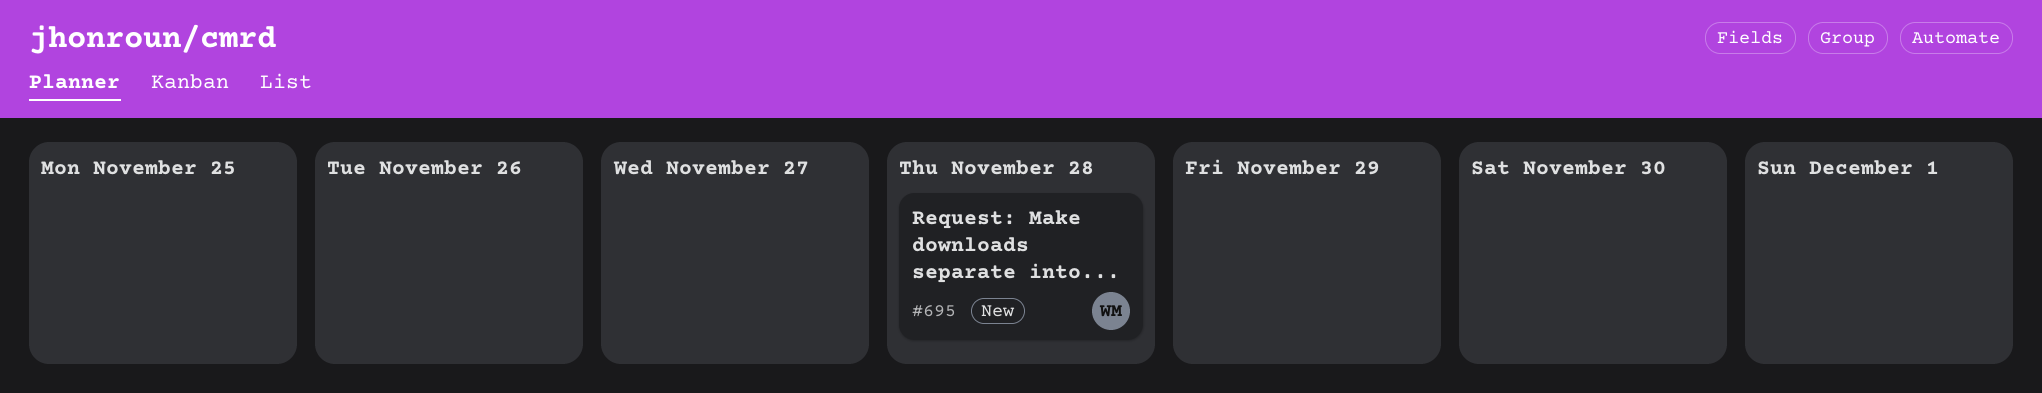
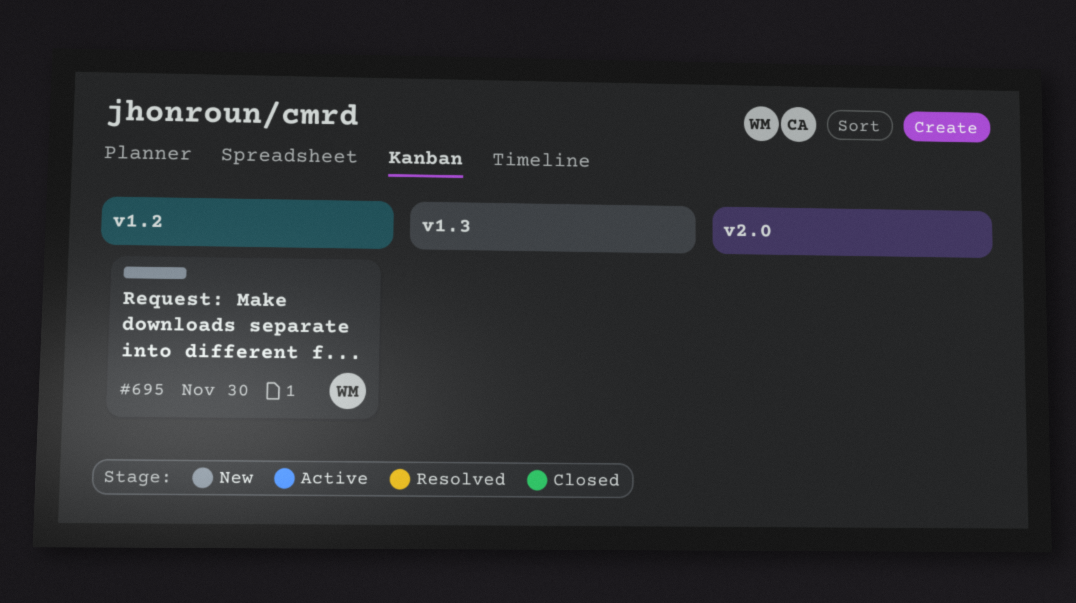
#695, due: Nov 28 -> Nov 30

